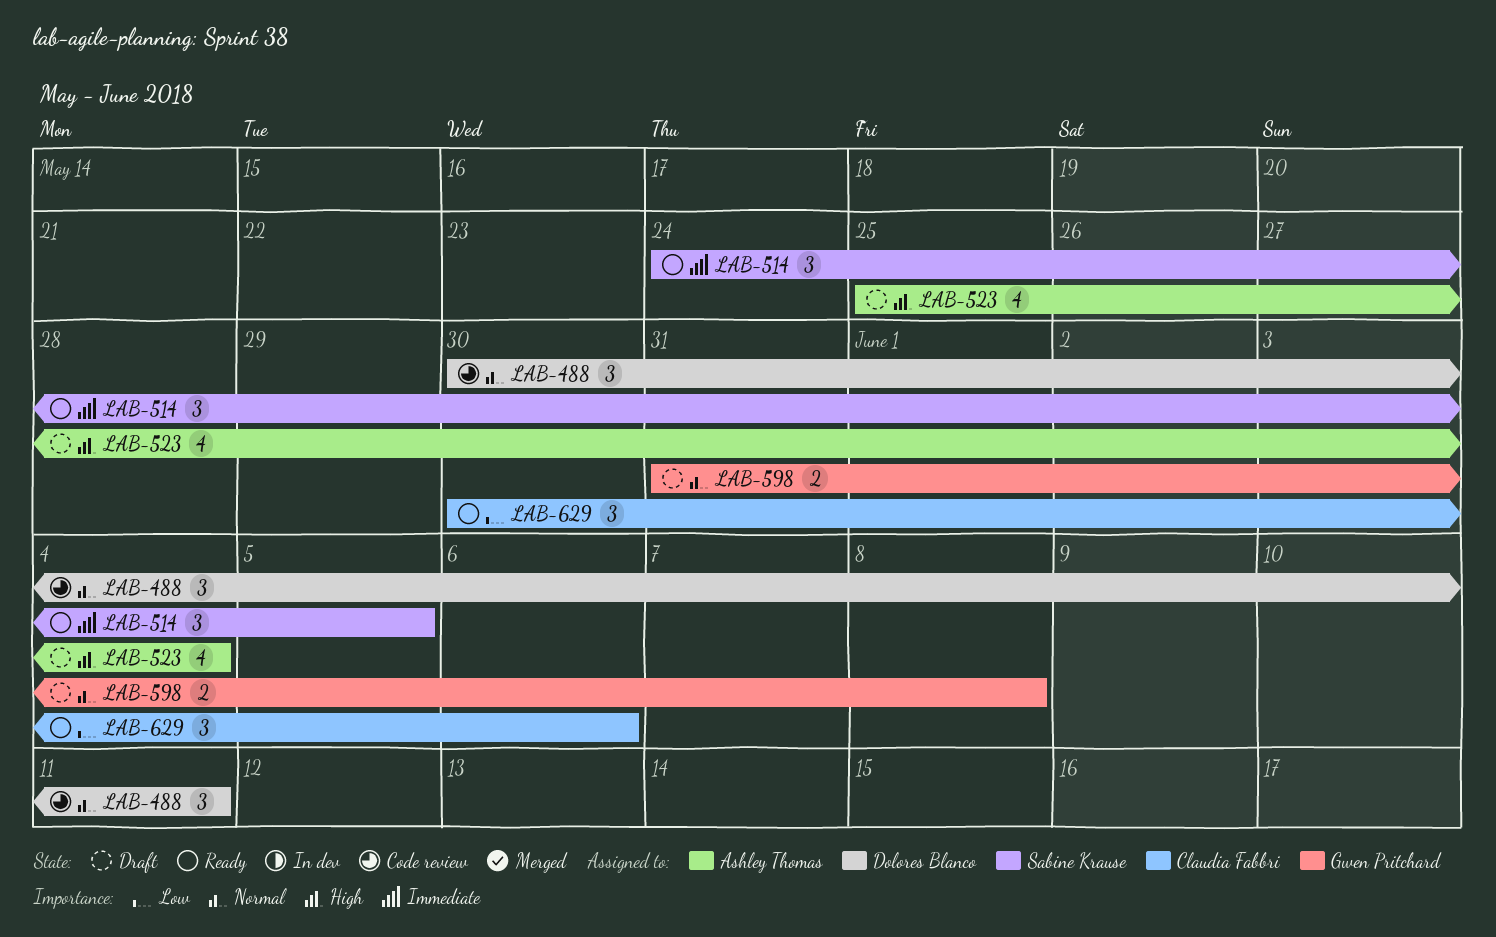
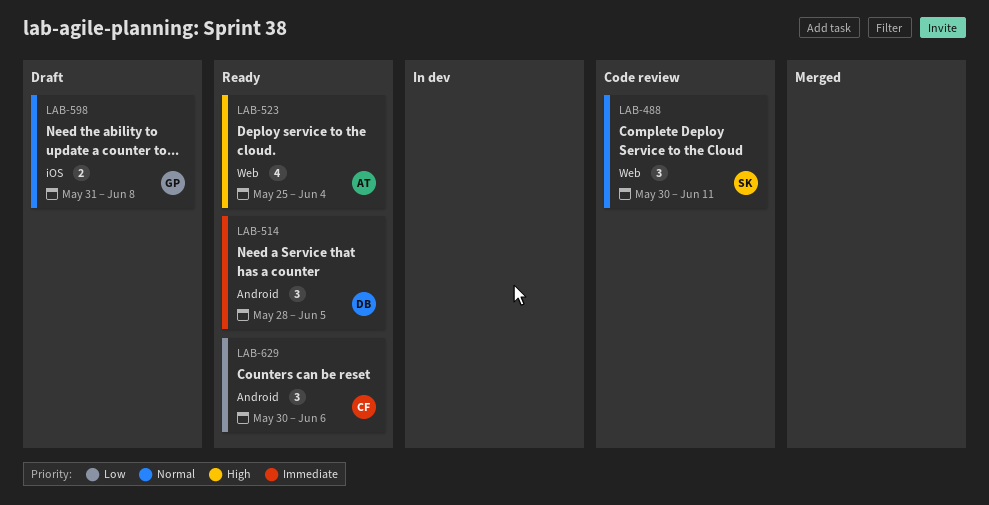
LAB-488, owner: Dolores Blanco -> Sabine Krause
LAB-514, owner: Sabine Krause -> Dolores Blanco
LAB-514, start: May 24 -> May 28
LAB-523, status: Draft -> Ready

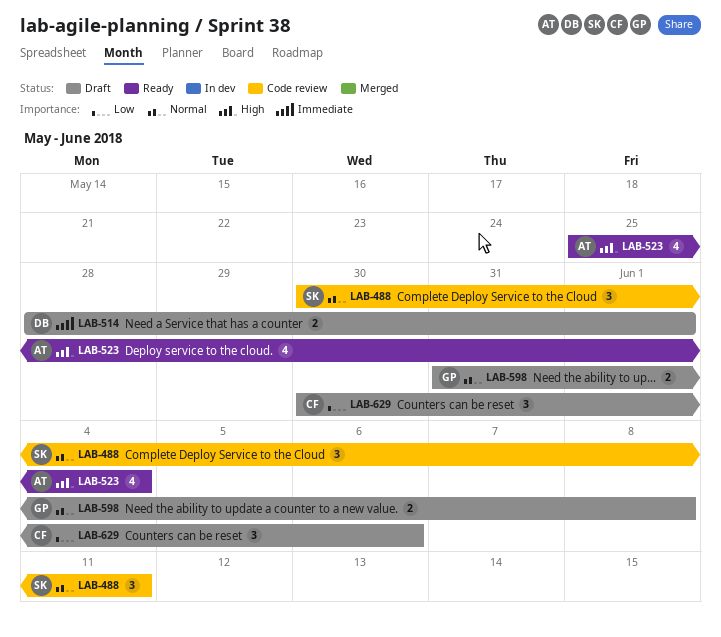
LAB-514, status: Ready -> Draft
LAB-514, estimate: 3 -> 2
LAB-514, due: Jun 5 -> Jun 1
LAB-629, status: Ready -> Draft

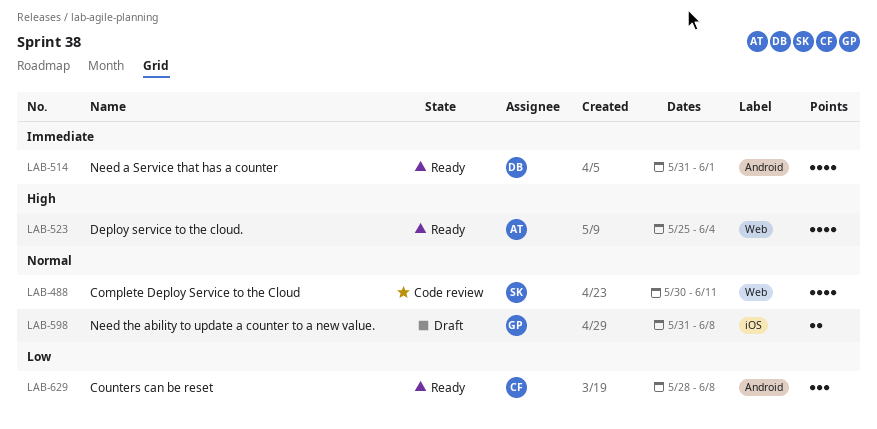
LAB-488, estimate: 3 -> 4
LAB-514, status: Draft -> Ready
LAB-514, estimate: 2 -> 4
LAB-514, start: May 28 -> May 31
LAB-629, status: Draft -> Ready
LAB-629, start: May 30 -> May 28
LAB-629, due: Jun 6 -> Jun 8

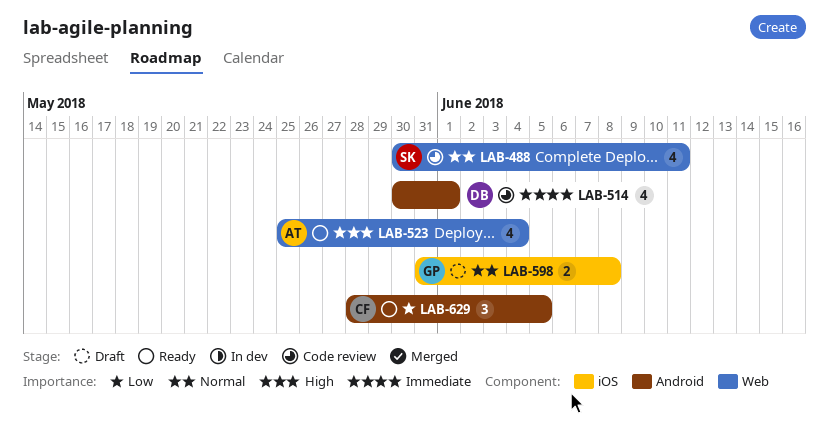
LAB-514, status: Ready -> Code review
LAB-514, start: May 31 -> May 30
LAB-629, due: Jun 8 -> Jun 5

